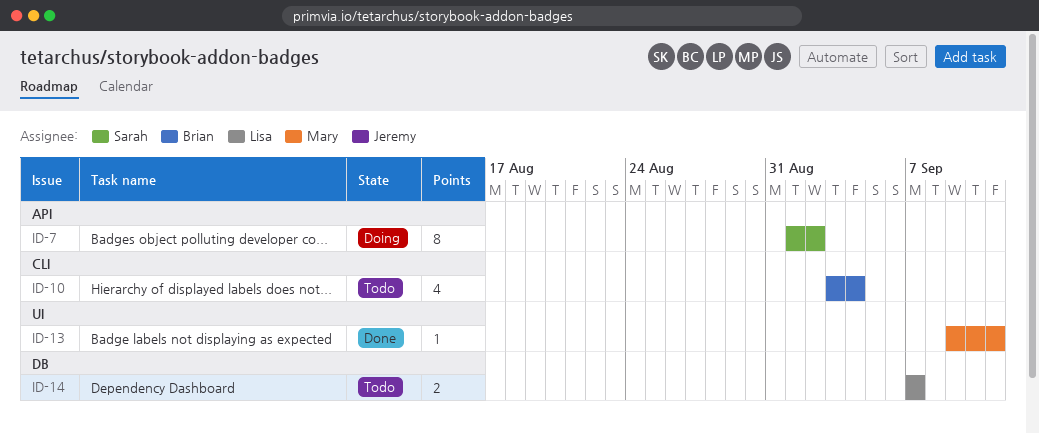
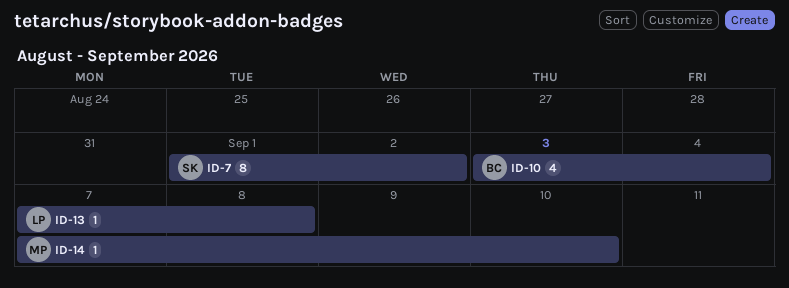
ID-13, owner: Mary -> Lisa
ID-13, start: Sep 9 -> Sep 7
ID-13, due: Sep 11 -> Sep 8
ID-14, owner: Lisa -> Mary
ID-14, estimate: 2 -> 1
ID-14, due: Sep 7 -> Sep 10

